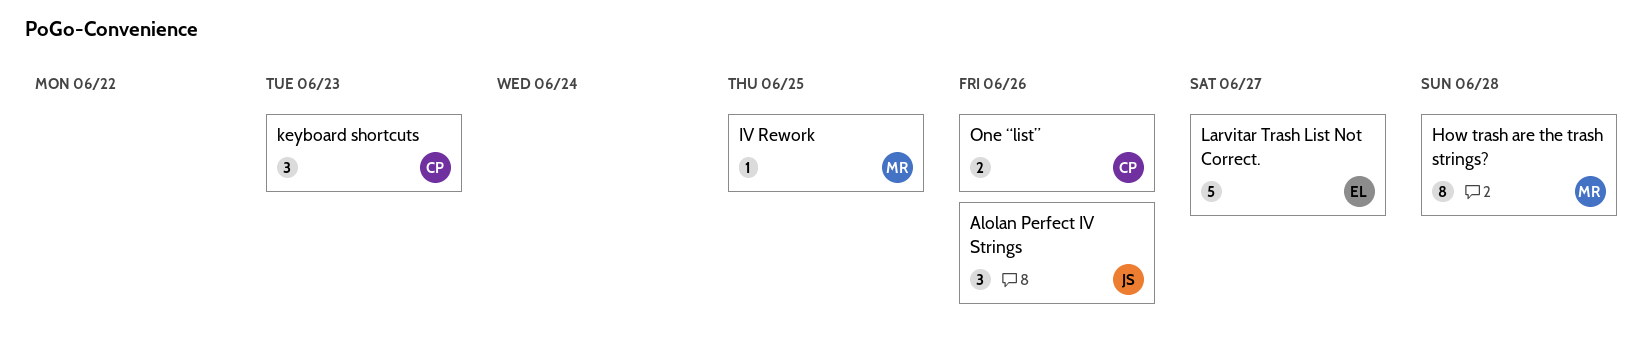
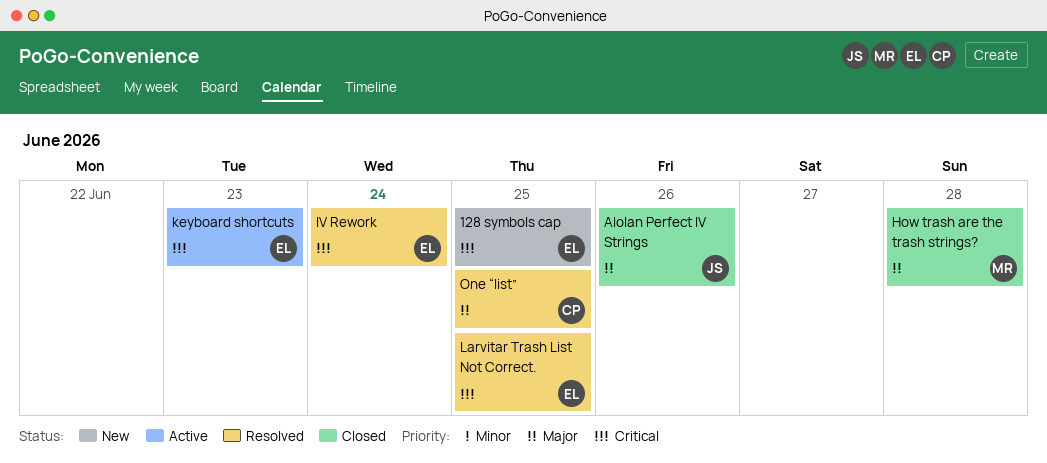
128 symbols cap: none -> present
IV Rework, owner: MR -> EL
IV Rework, due: Jun 25 -> Jun 24
keyboard shortcuts, owner: CP -> EL
Larvitar Trash List Not Correct., due: Jun 27 -> Jun 25
One “list”, due: Jun 26 -> Jun 25

